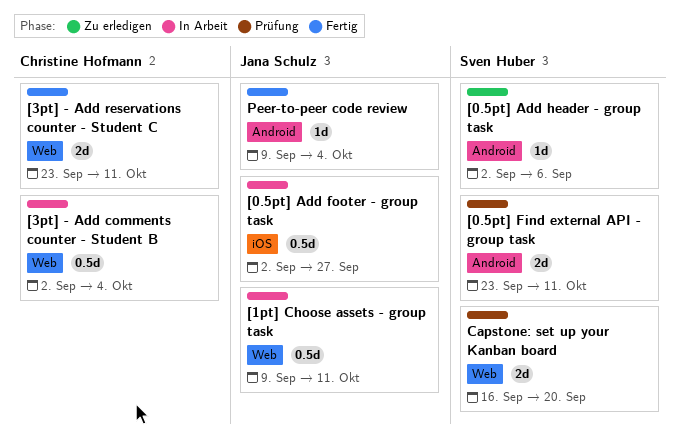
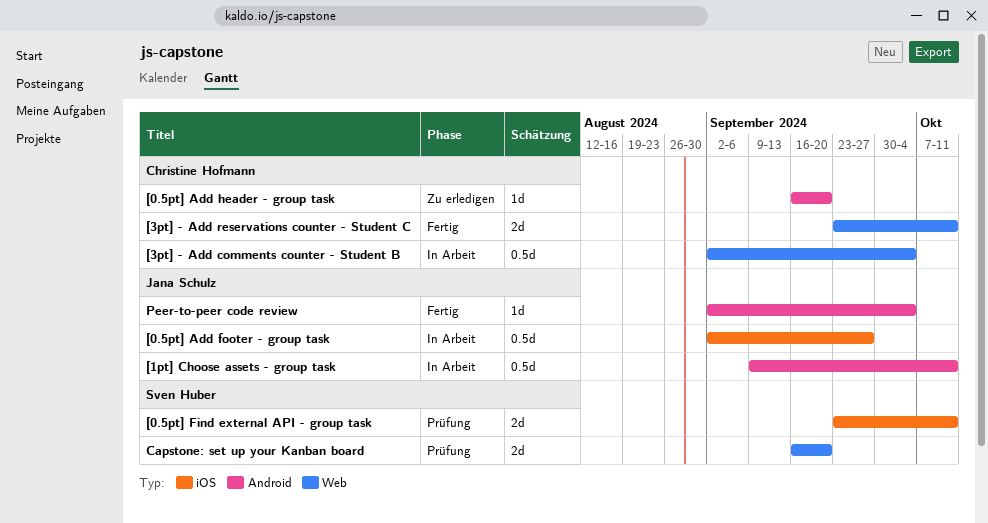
[0.5pt] Add header - group task, owner: Sven Huber -> Christine Hofmann
[0.5pt] Add header - group task, start: Sep 2 -> Sep 16
[0.5pt] Add header - group task, due: Sep 6 -> Sep 20
[0.5pt] Find external API - group task, label: Android -> iOS
[1pt] Choose assets - group task, label: Web -> Android
Peer-to-peer code review, start: Sep 9 -> Sep 2

